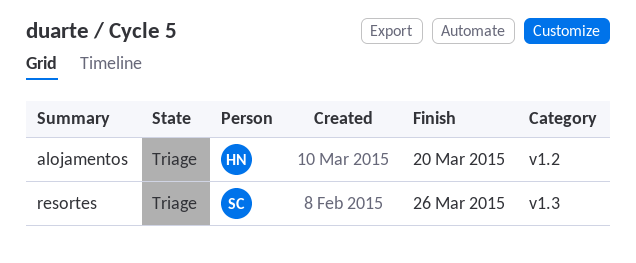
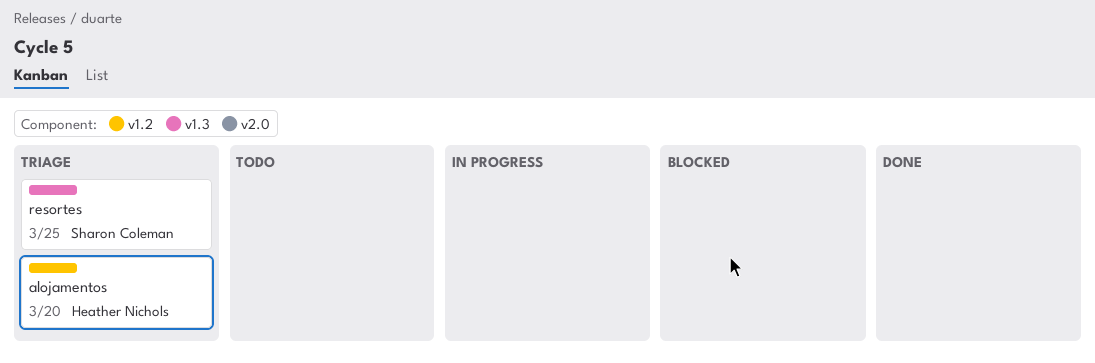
resortes, due: Mar 26 -> Mar 25

